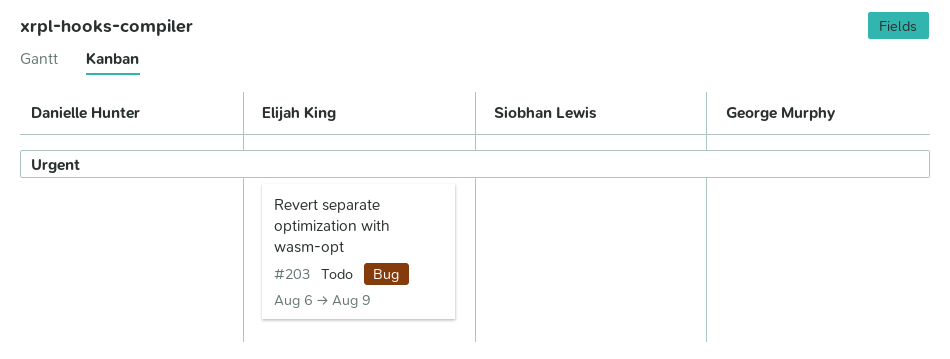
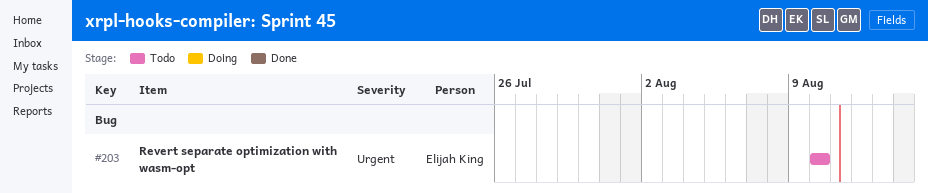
#203, start: Aug 6 -> Aug 10
#203, due: Aug 9 -> Aug 10

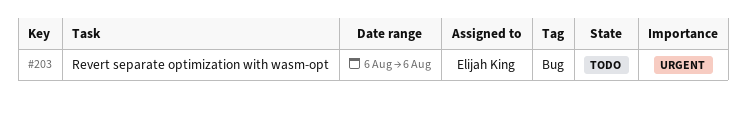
#203, start: Aug 10 -> Aug 6
#203, due: Aug 10 -> Aug 6

